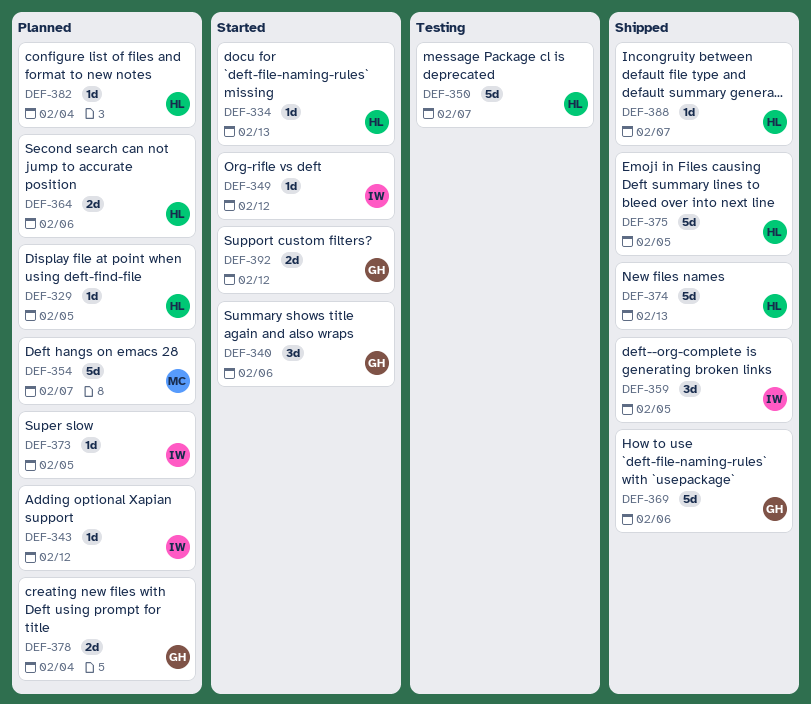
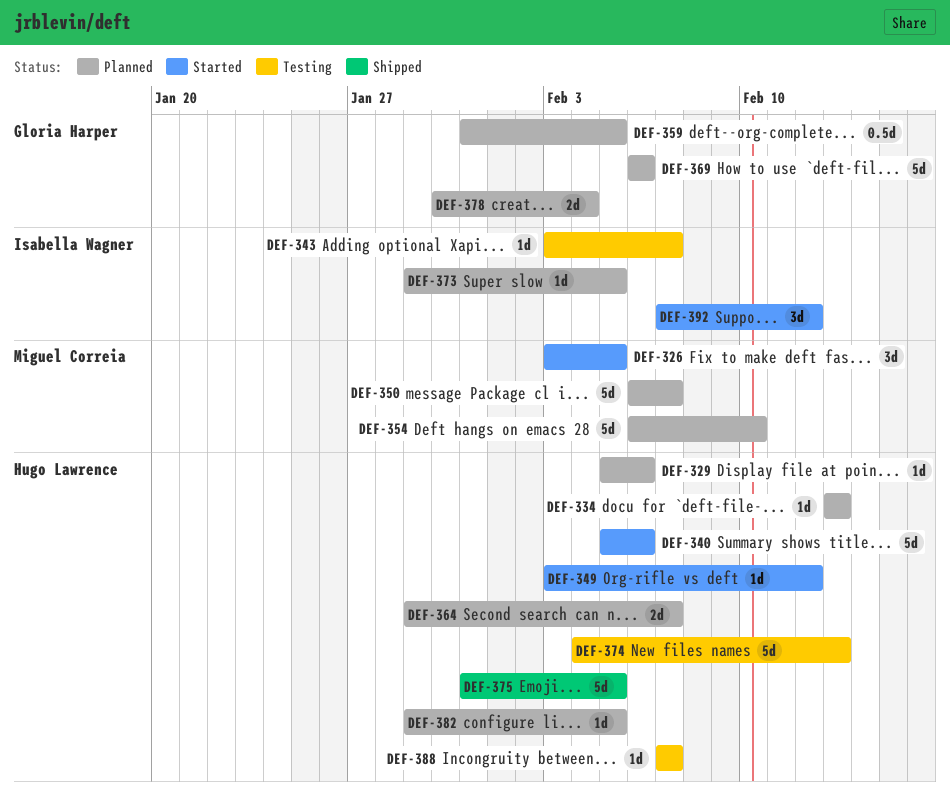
DEF-326: none -> present
DEF-329, due: Feb 5 -> Feb 6
DEF-334, status: Started -> Planned
DEF-340, owner: Gloria Harper -> Hugo Lawrence
DEF-340, estimate: 3d -> 5d
DEF-343, status: Planned -> Testing
DEF-343, due: Feb 12 -> Feb 7
DEF-349, owner: Isabella Wagner -> Hugo Lawrence
DEF-350, status: Testing -> Planned
DEF-350, owner: Hugo Lawrence -> Miguel Correia
DEF-354, due: Feb 7 -> Feb 10
DEF-359, status: Shipped -> Planned
DEF-359, owner: Isabella Wagner -> Gloria Harper
DEF-359, estimate: 3d -> 0.5d
DEF-364, due: Feb 6 -> Feb 7
DEF-369, status: Shipped -> Planned
DEF-374, status: Shipped -> Testing
DEF-382, due: Feb 4 -> Feb 5
DEF-388, status: Shipped -> Testing
DEF-392, owner: Gloria Harper -> Isabella Wagner
DEF-392, estimate: 2d -> 3d

